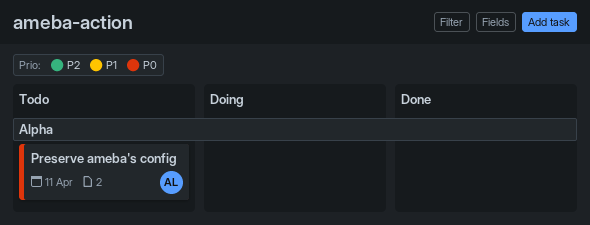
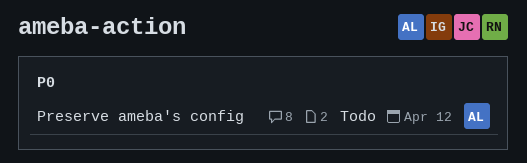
Preserve ameba's config, due: Apr 11 -> Apr 12

